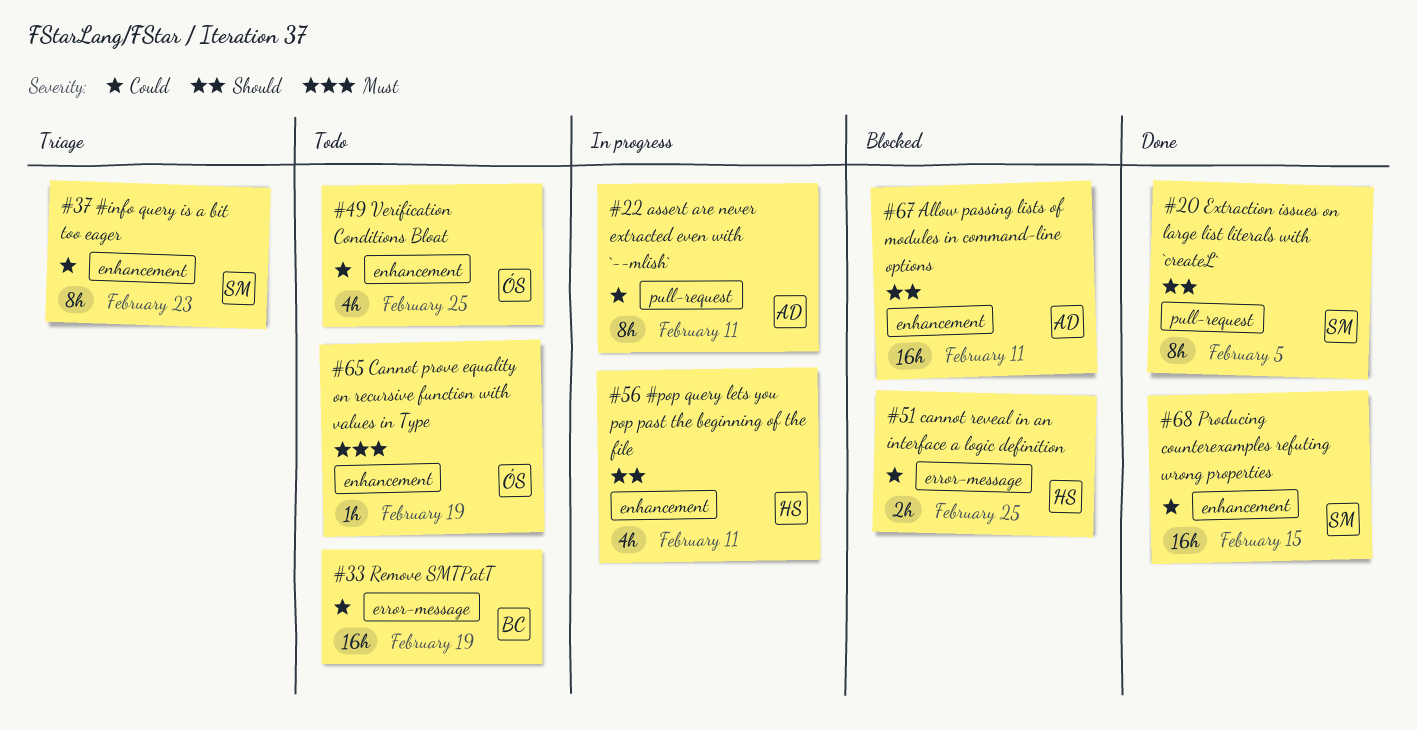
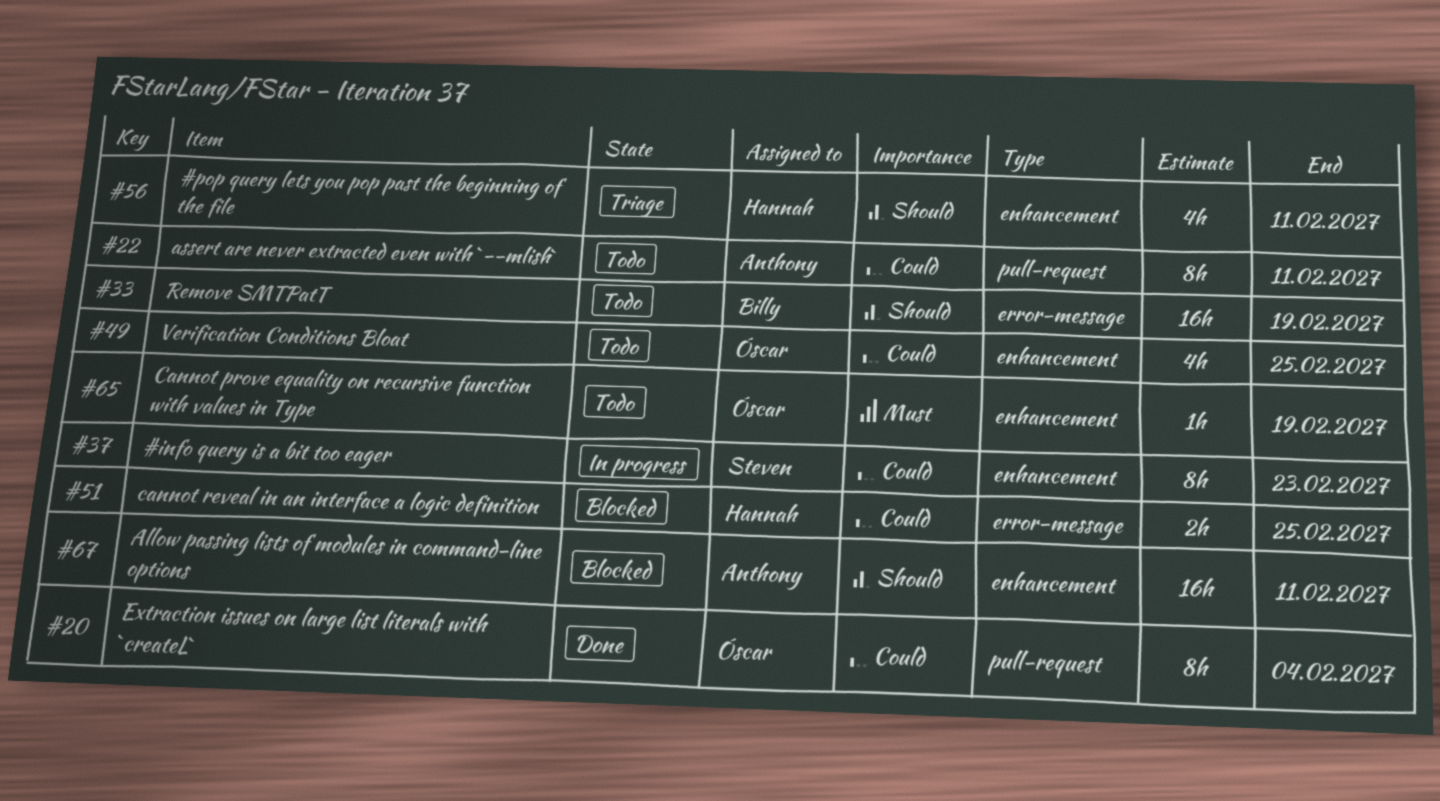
#20, owner: Steven -> Óscar
#20, priority: Should -> Could
#20, due: Feb 5 -> Feb 4
#22, status: In progress -> Todo
#33, priority: Could -> Should
#37, status: Triage -> In progress
#56, status: In progress -> Triage
#68: present -> none

